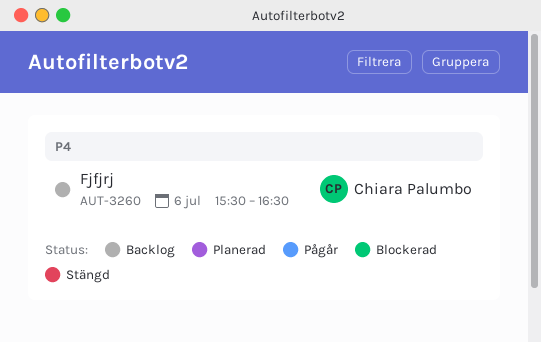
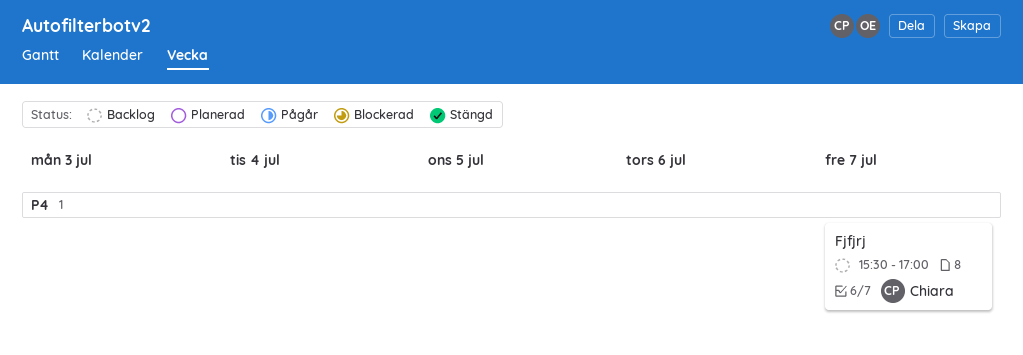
Fjfjrj, day: Jul 6 -> Jul 7
Fjfjrj, ends: 16:30 -> 17:00

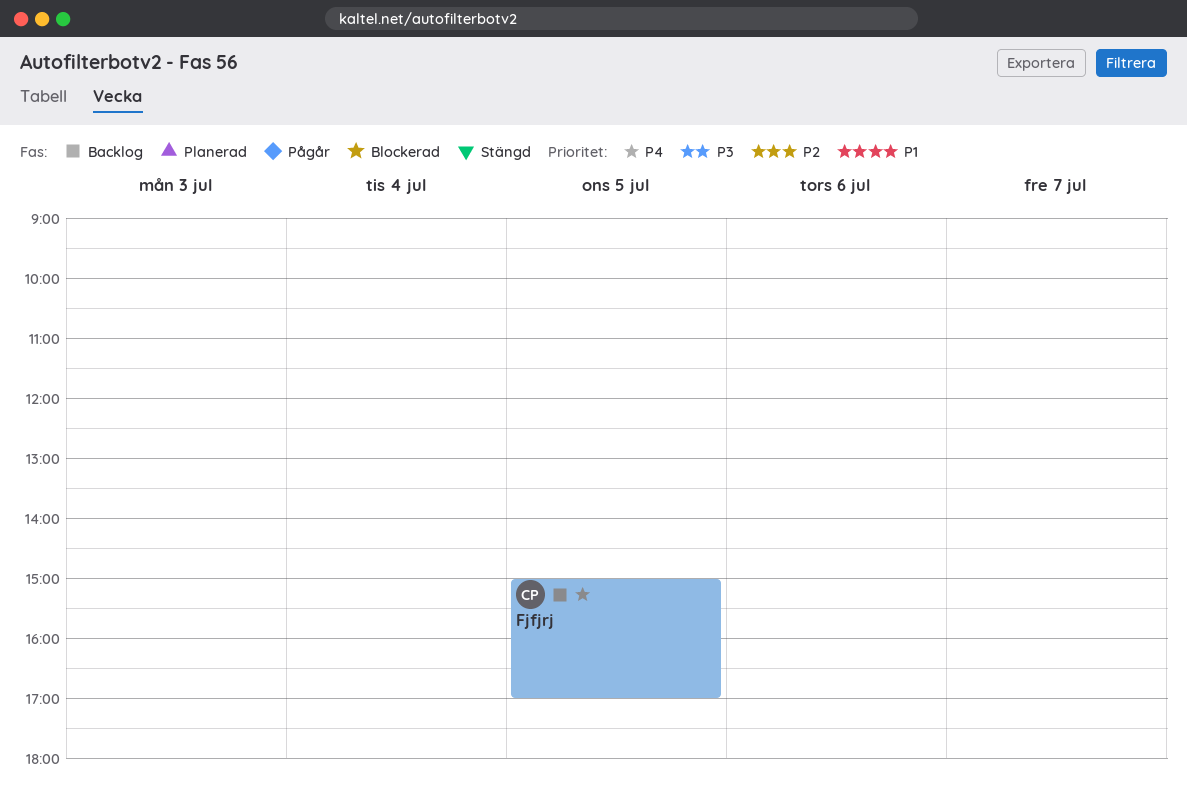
Fjfjrj, day: Jul 7 -> Jul 5
Fjfjrj, begins: 15:30 -> 15:00

